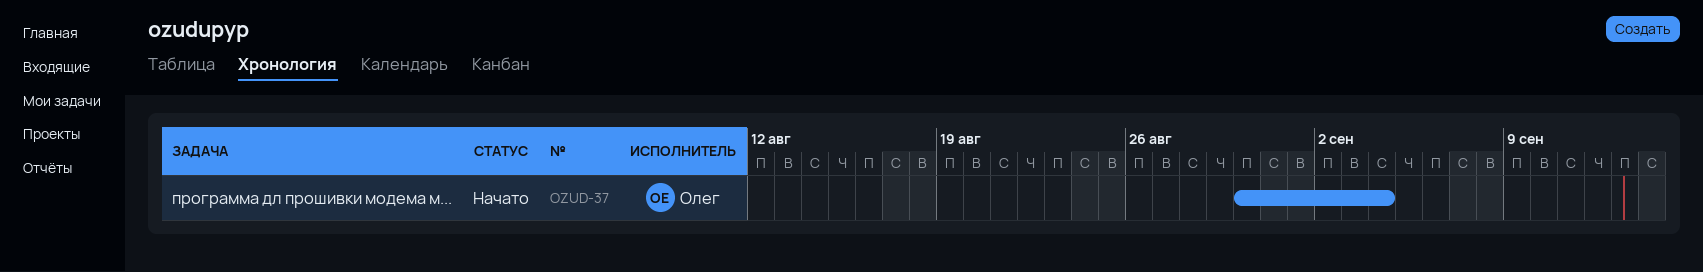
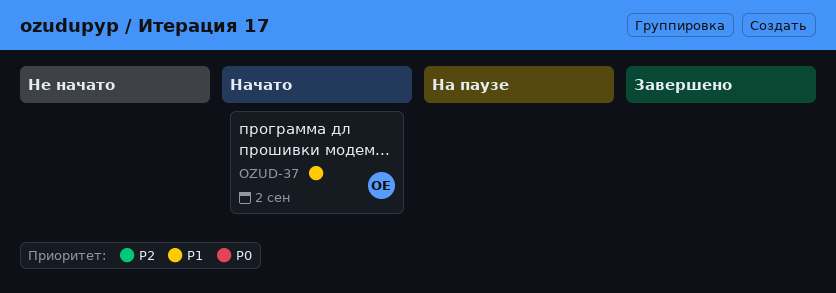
OZUD-37, due: Sep 4 -> Sep 2

